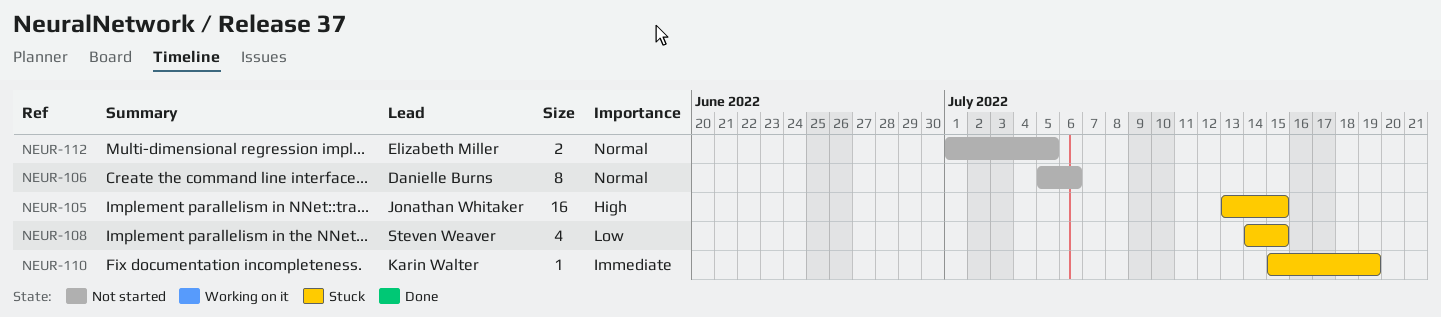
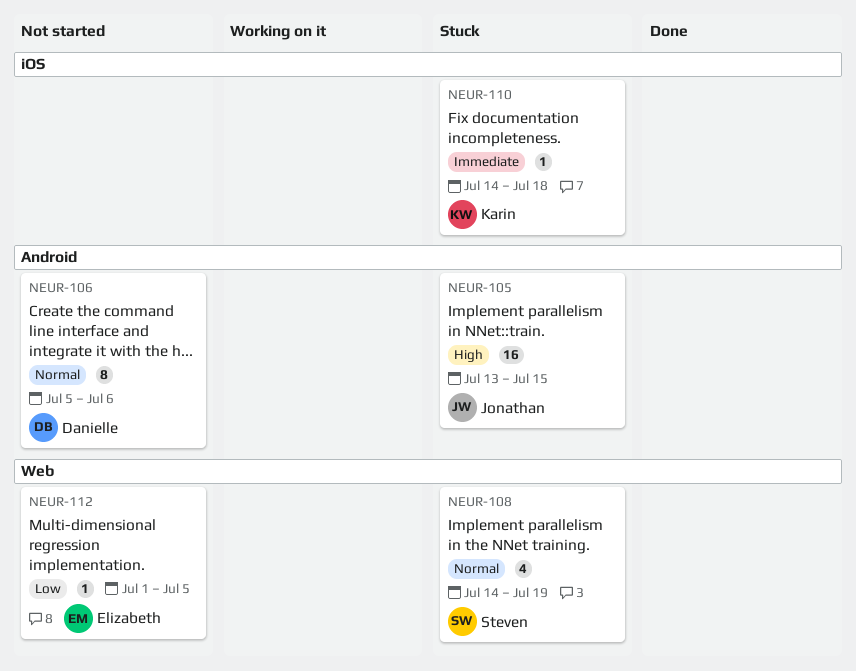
NEUR-108, priority: Low -> Normal
NEUR-108, due: Jul 15 -> Jul 19
NEUR-110, start: Jul 15 -> Jul 14
NEUR-110, due: Jul 19 -> Jul 18
NEUR-112, priority: Normal -> Low
NEUR-112, estimate: 2 -> 1

